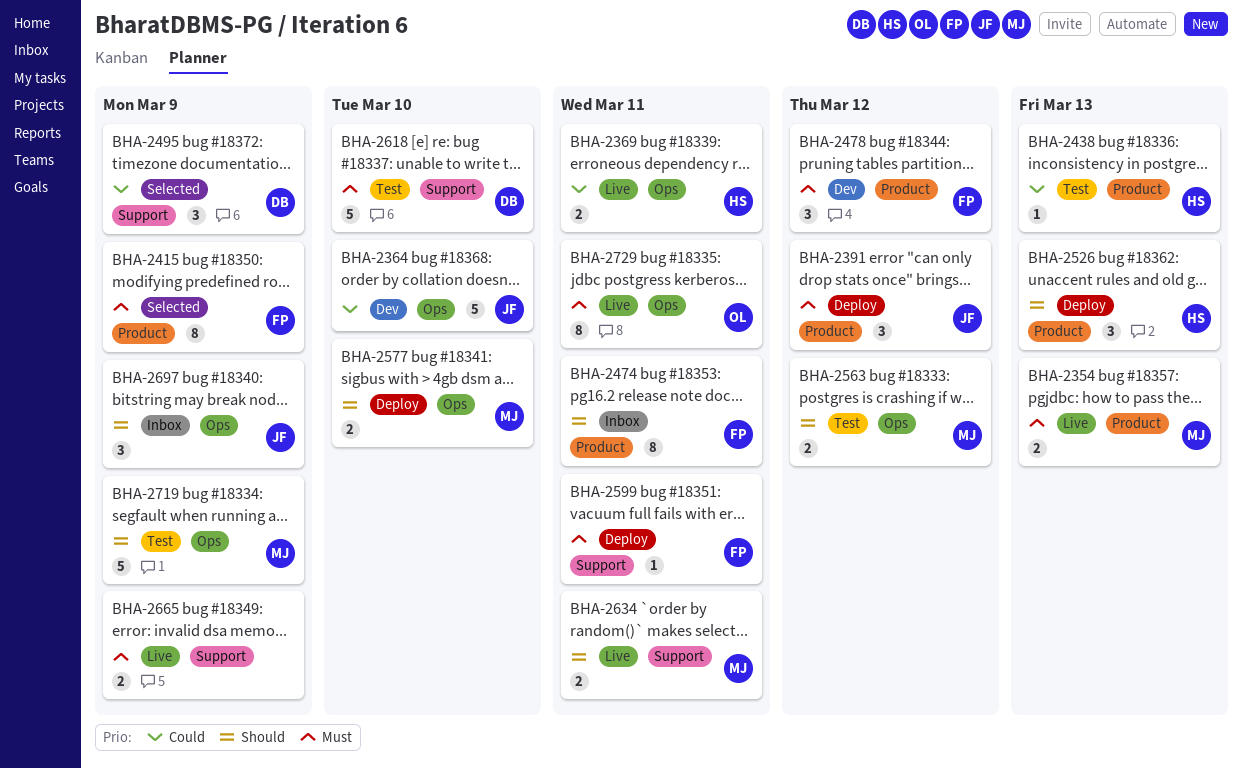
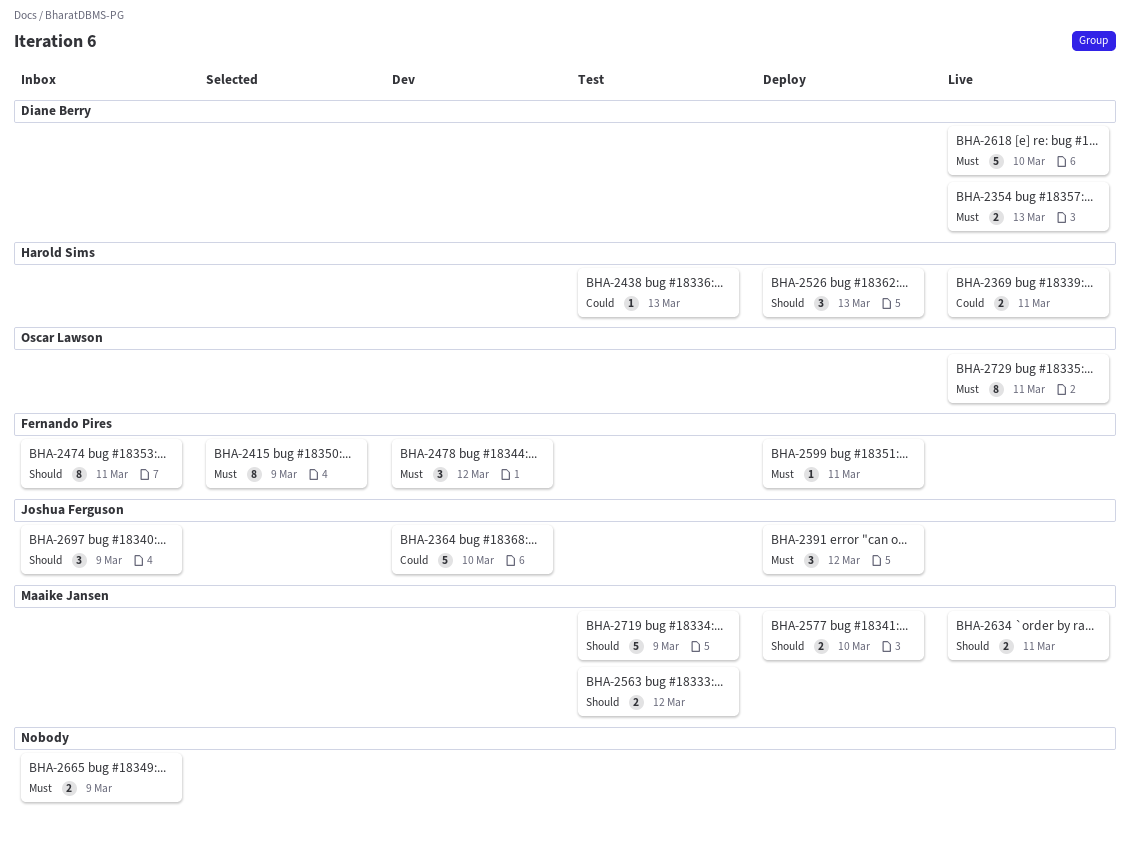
BHA-2354, owner: Maaike Jansen -> Diane Berry
BHA-2495: present -> none
BHA-2618, status: Test -> Live
BHA-2665, status: Live -> Inbox

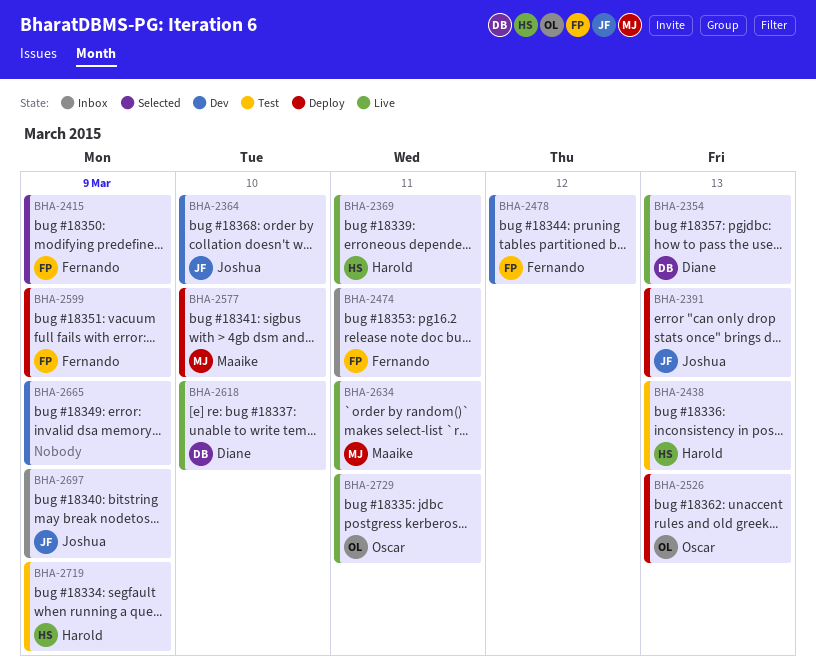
BHA-2391, due: Mar 12 -> Mar 13
BHA-2526, owner: Harold Sims -> Oscar Lawson
BHA-2563: present -> none
BHA-2599, due: Mar 11 -> Mar 9
BHA-2665, status: Inbox -> Dev
BHA-2719, owner: Maaike Jansen -> Harold Sims

